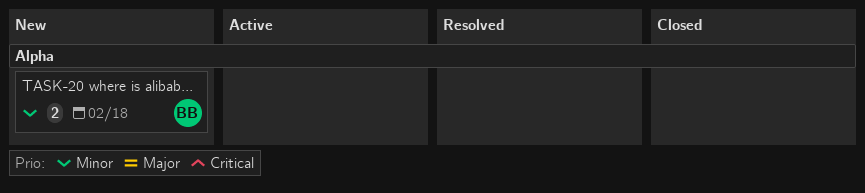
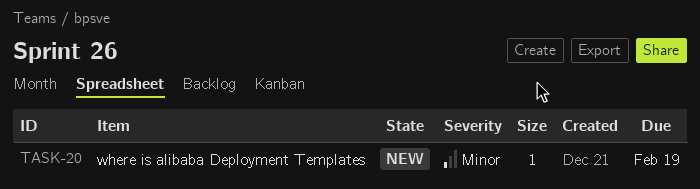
TASK-20, estimate: 2 -> 1
TASK-20, due: Feb 18 -> Feb 19

